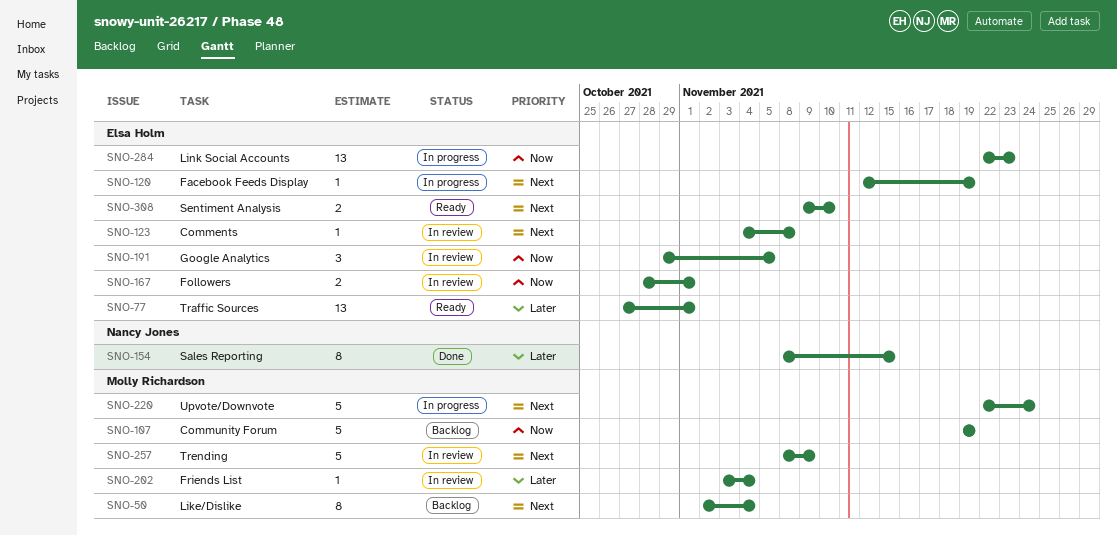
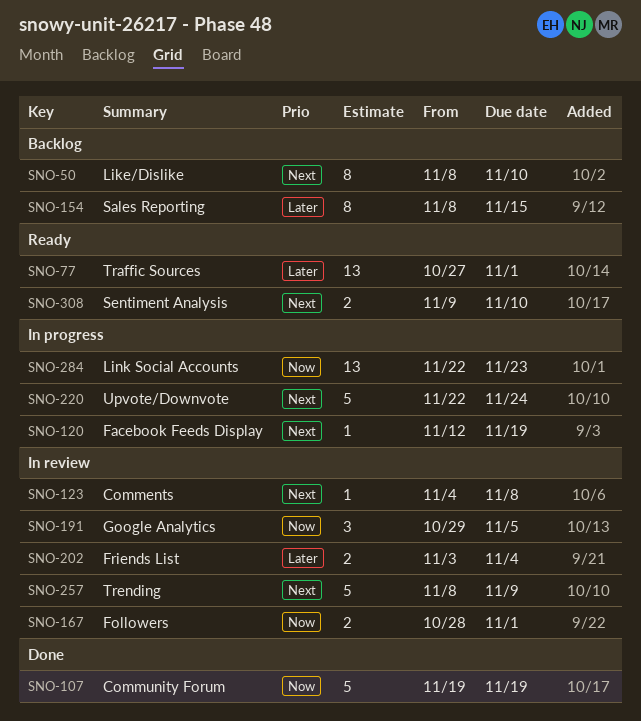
SNO-50, start: Nov 2 -> Nov 8
SNO-50, due: Nov 4 -> Nov 10
SNO-107, status: Backlog -> Done
SNO-154, status: Done -> Backlog
SNO-202, estimate: 1 -> 2

